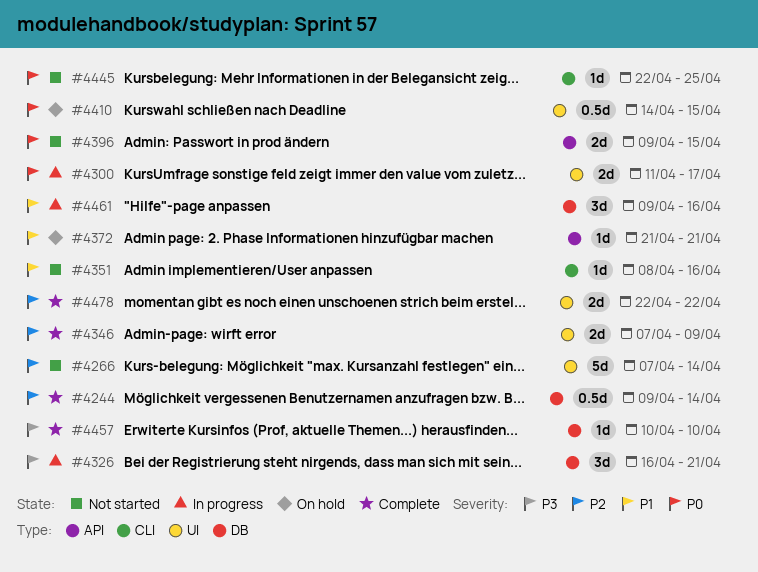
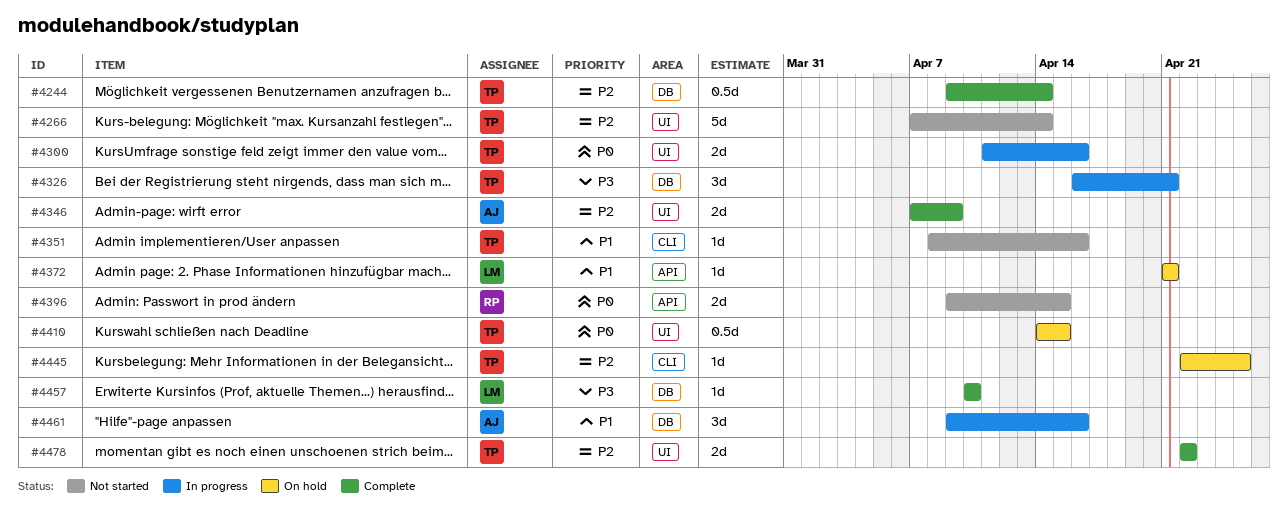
#4300, due: Apr 17 -> Apr 16
#4445, status: Not started -> On hold
#4445, priority: P0 -> P2

